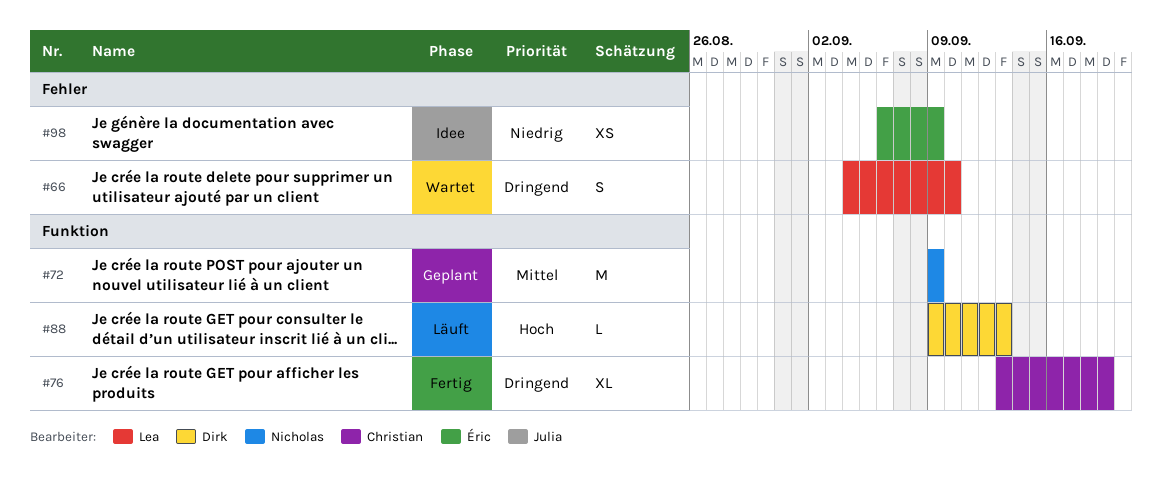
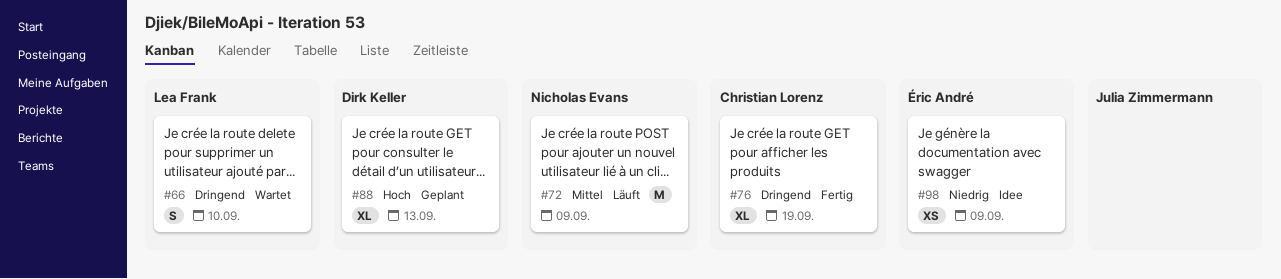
#72, status: Geplant -> Läuft
#88, status: Läuft -> Geplant
#88, estimate: L -> XL

